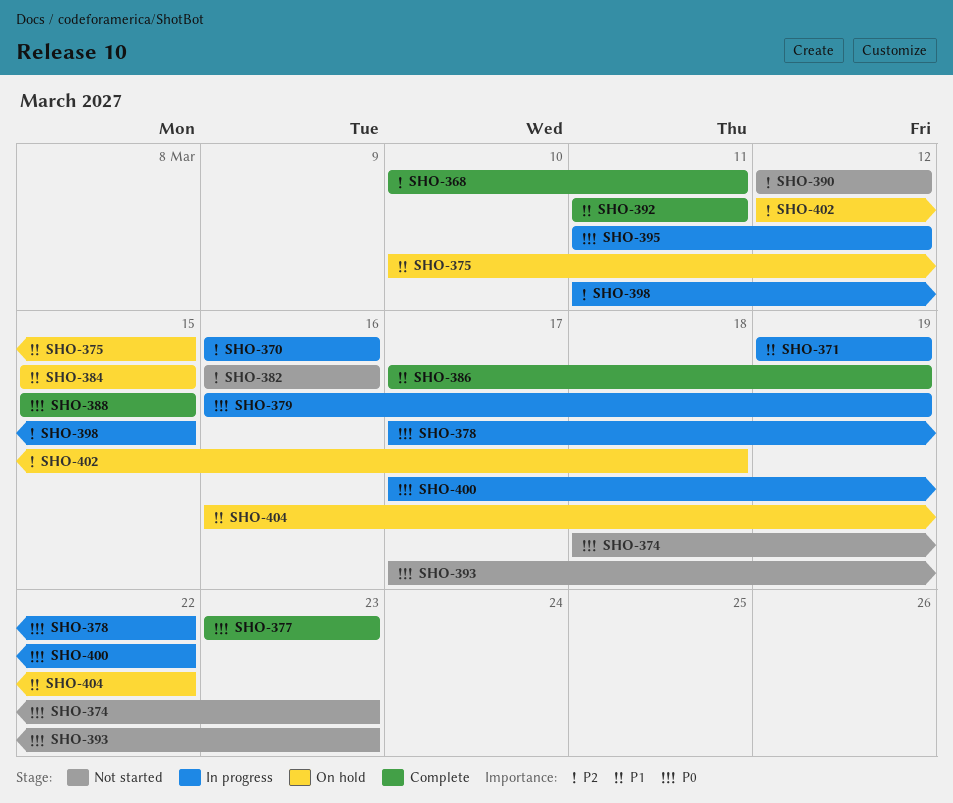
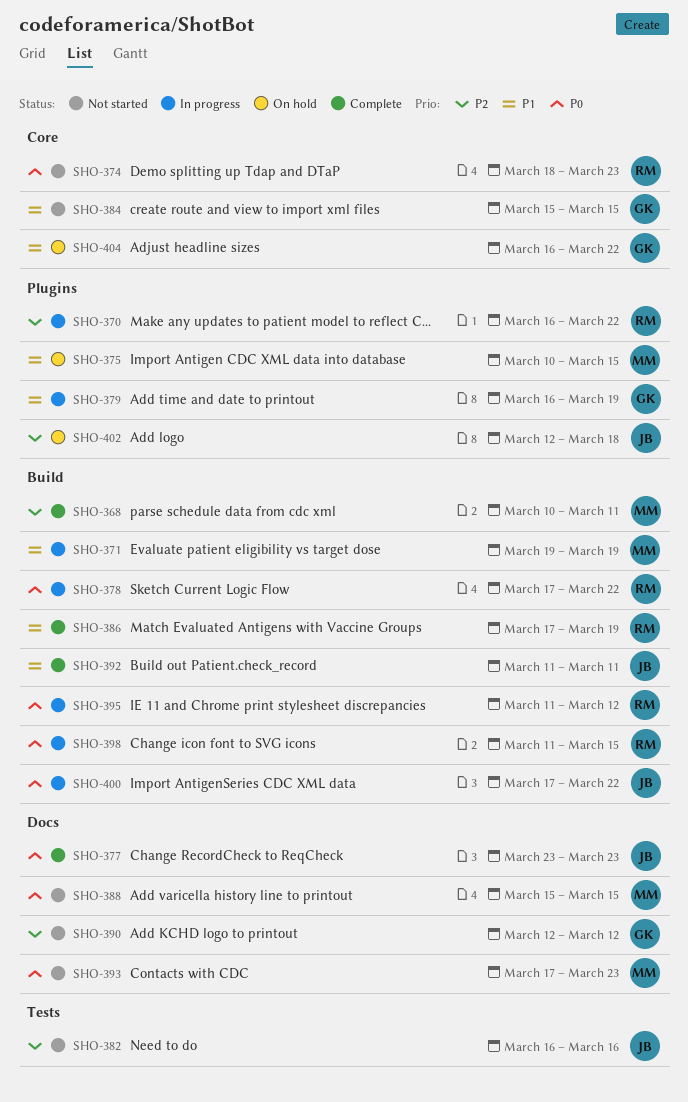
SHO-370, due: Mar 16 -> Mar 22
SHO-379, priority: P0 -> P1
SHO-384, status: On hold -> Not started
SHO-388, status: Complete -> Not started
SHO-398, priority: P2 -> P0

